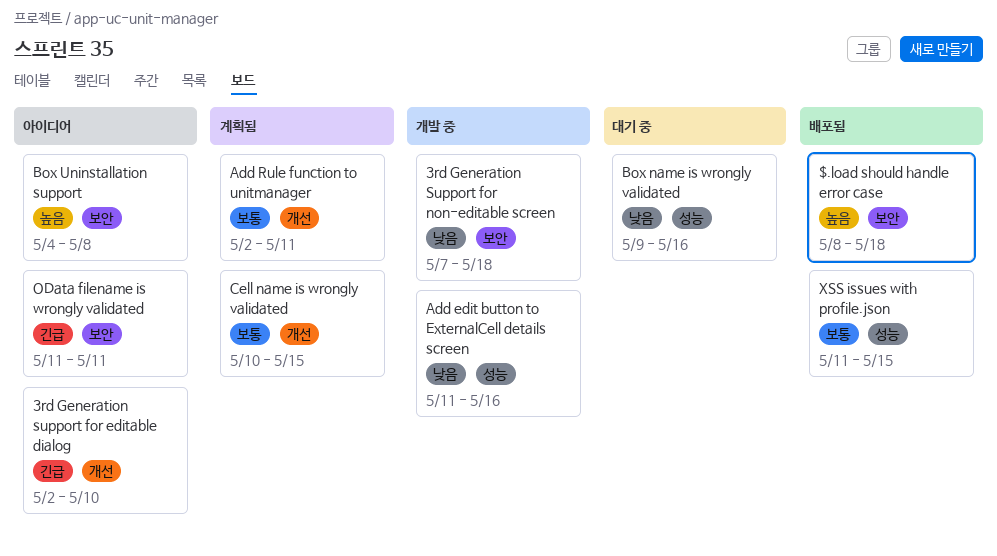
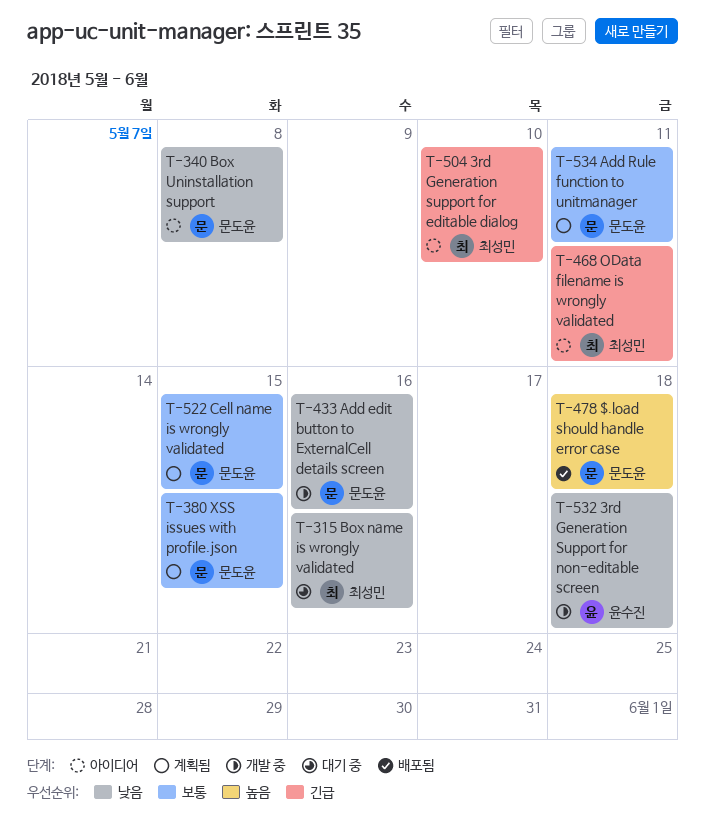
Box Uninstallation support, priority: 높음 -> 낮음
XSS issues with profile.json, status: 배포됨 -> 계획됨

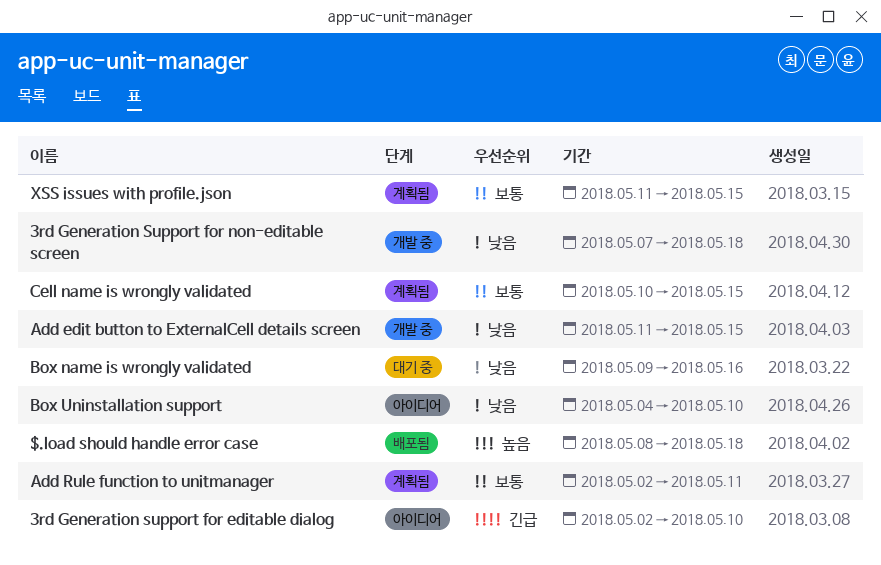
Add edit button to ExternalCell details screen, due: May 16 -> May 15
Box Uninstallation support, due: May 8 -> May 10
OData filename is wrongly validated: present -> none

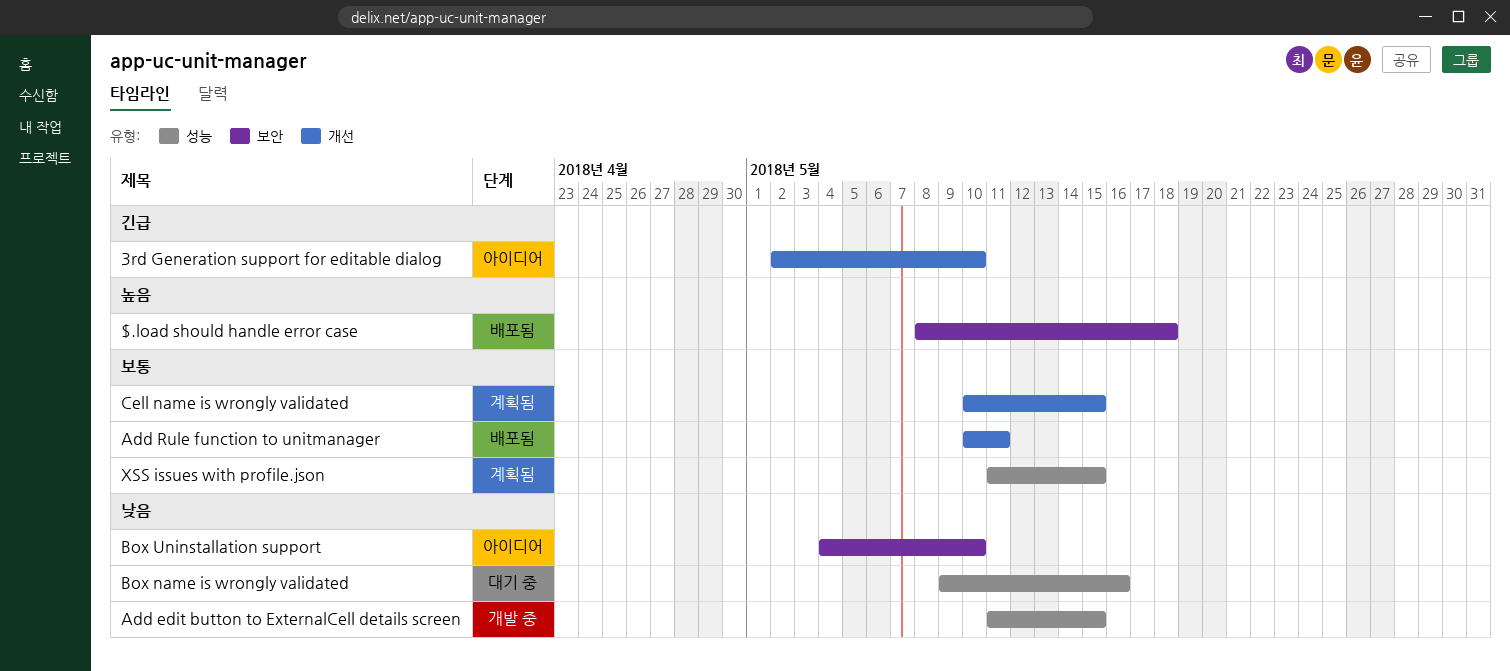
3rd Generation Support for non-editable screen: present -> none
Add Rule function to unitmanager, status: 계획됨 -> 배포됨
Add Rule function to unitmanager, start: May 2 -> May 10

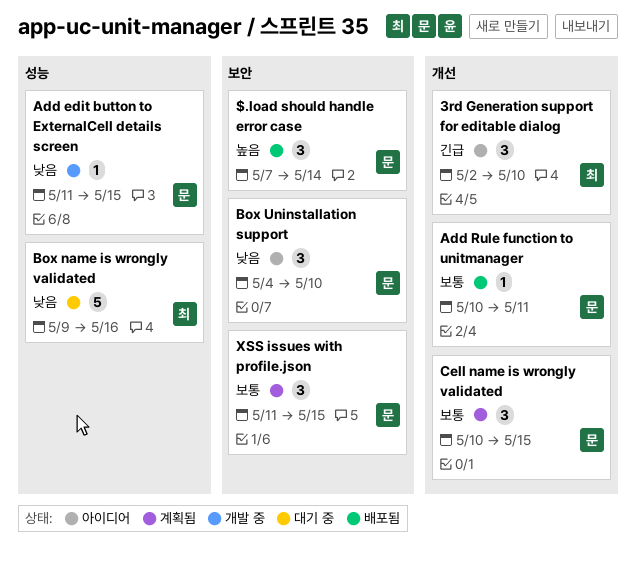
$.load should handle error case, start: May 8 -> May 7
$.load should handle error case, due: May 18 -> May 14
XSS issues with profile.json, label: 성능 -> 보안

